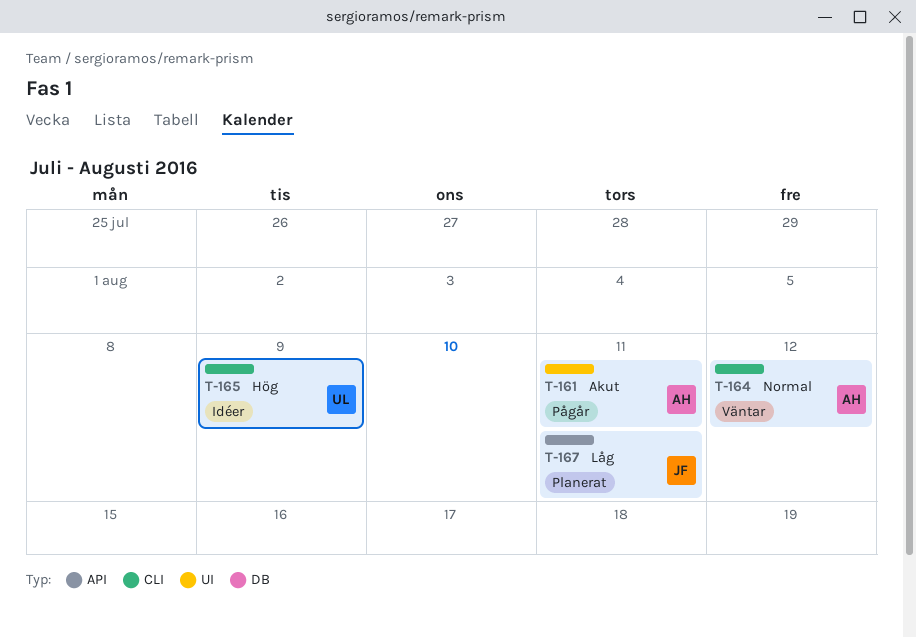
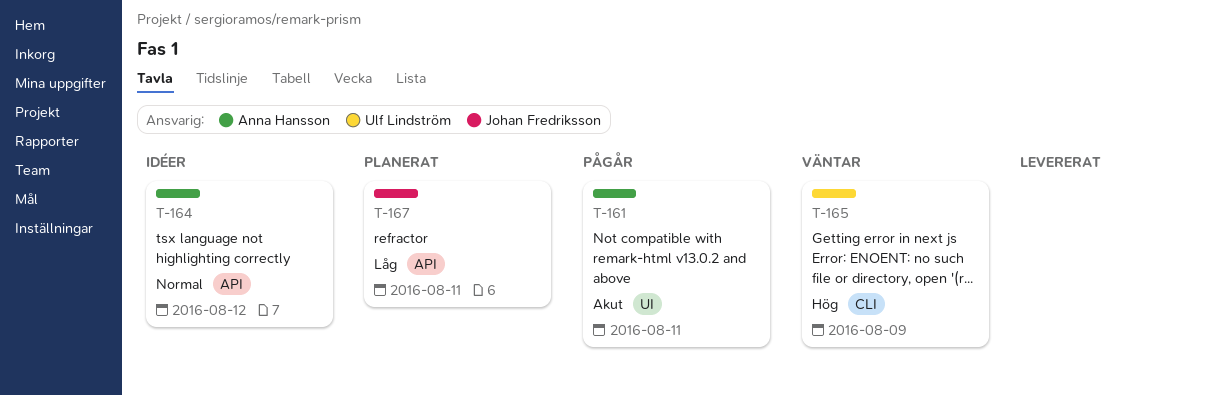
T-164, status: Väntar -> Idéer
T-164, label: CLI -> API
T-165, status: Idéer -> Väntar

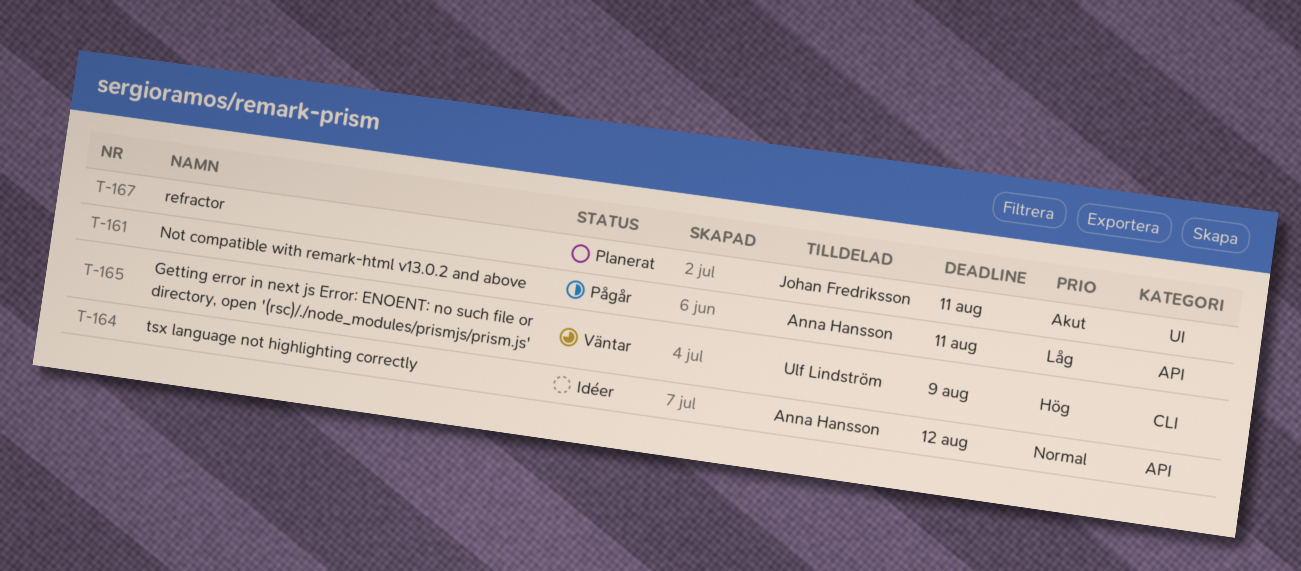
T-161, priority: Akut -> Låg
T-161, label: UI -> API
T-167, priority: Låg -> Akut
T-167, label: API -> UI

